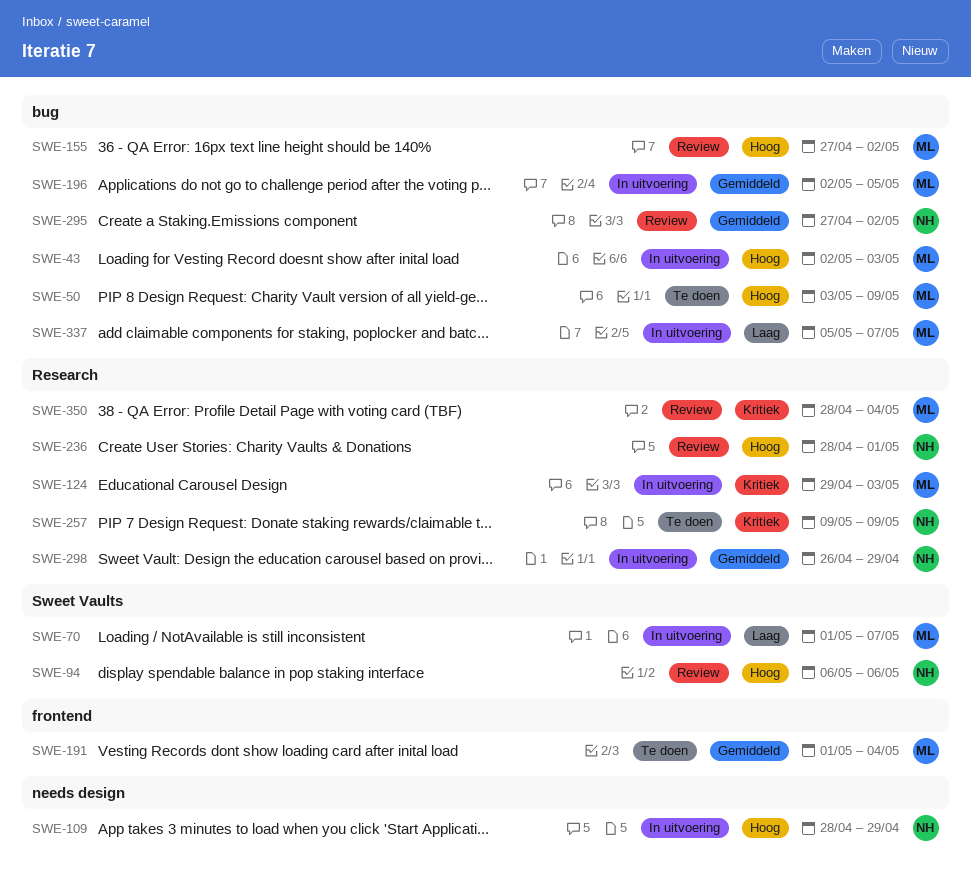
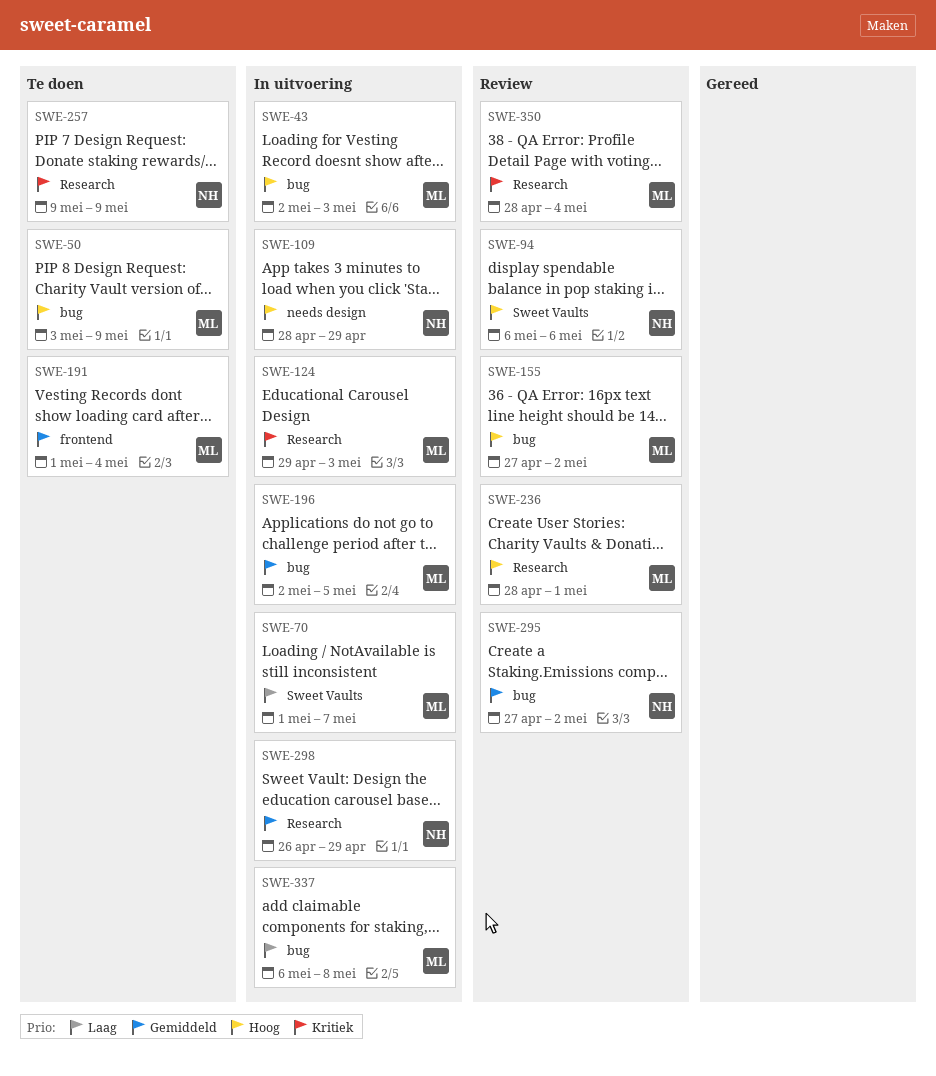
SWE-236, owner: NH -> ML
SWE-337, start: May 5 -> May 6
SWE-337, due: May 7 -> May 8

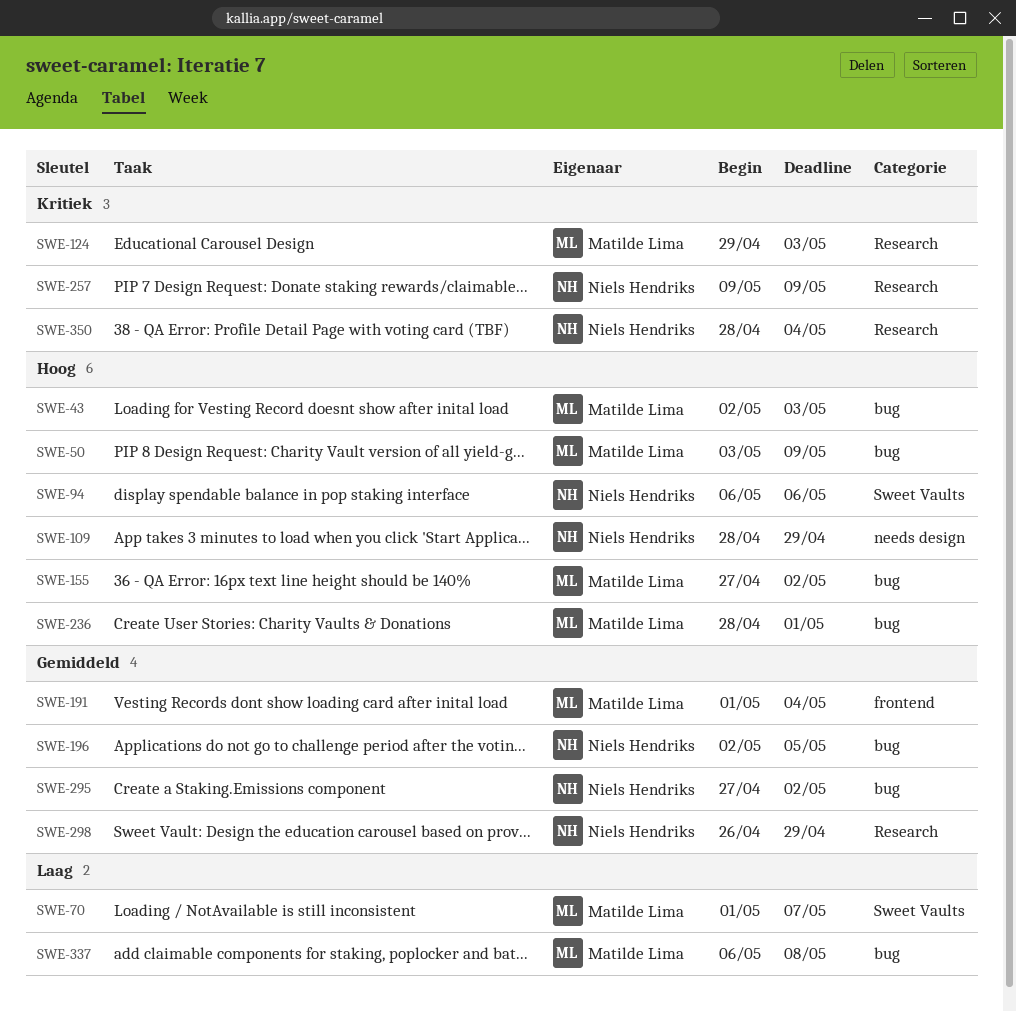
SWE-196, owner: Matilde Lima -> Niels Hendriks
SWE-236, label: Research -> bug
SWE-350, owner: Matilde Lima -> Niels Hendriks

